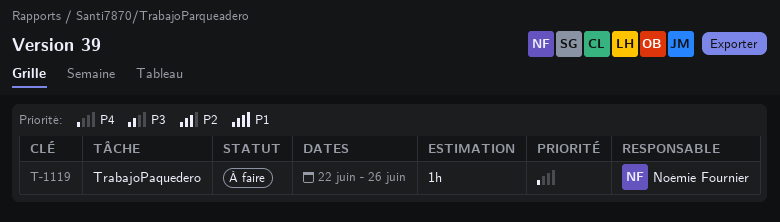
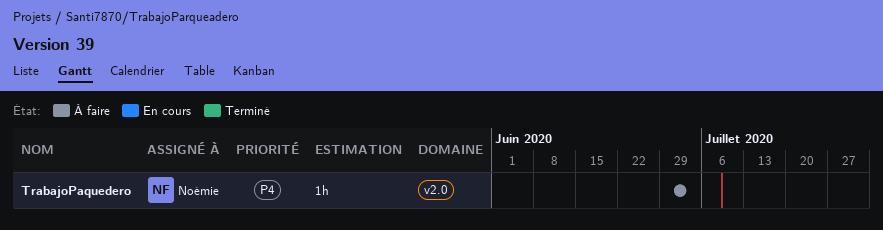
TrabajoPaquedero, start: Jun 22 -> Jun 29
TrabajoPaquedero, due: Jun 26 -> Jul 3

